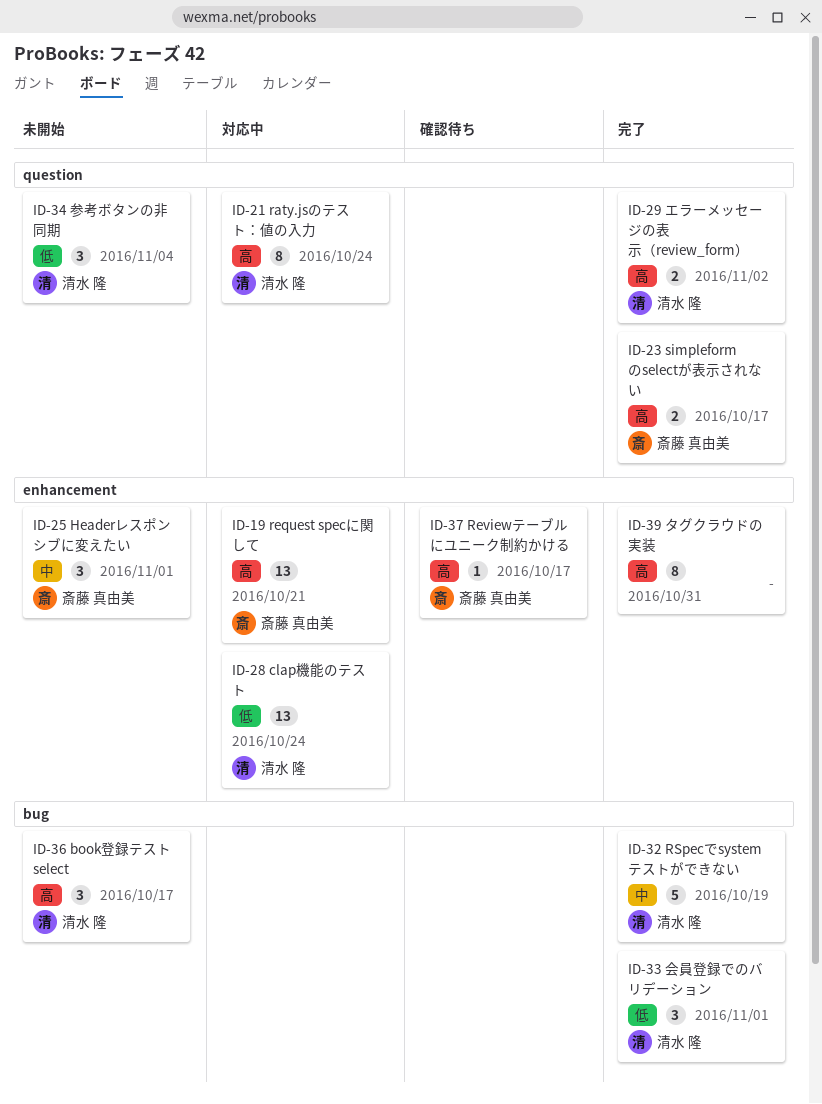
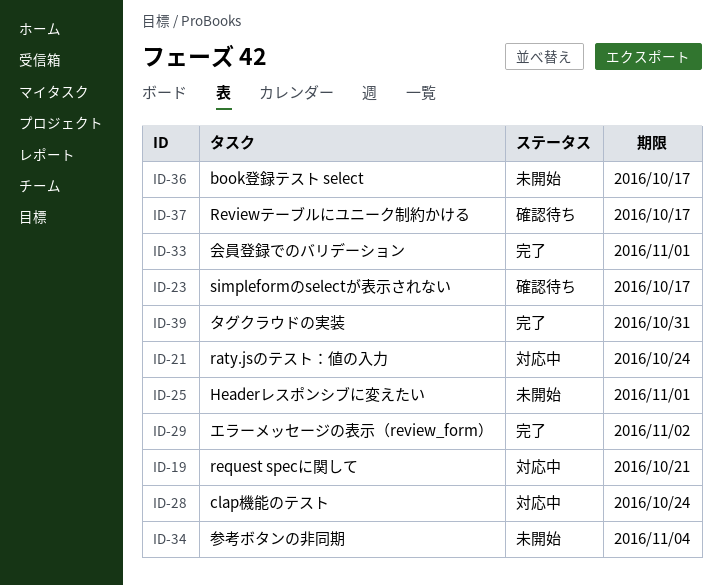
ID-23, status: 完了 -> 確認待ち
ID-32: present -> none

